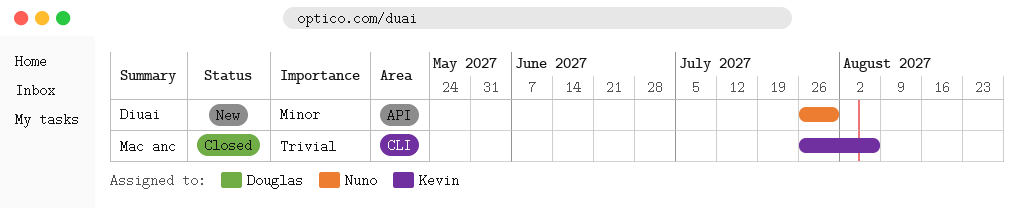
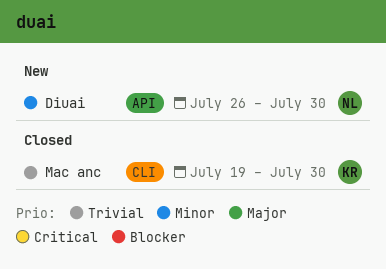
Mac anc, start: Jul 26 -> Jul 19
Mac anc, due: Aug 6 -> Jul 30

